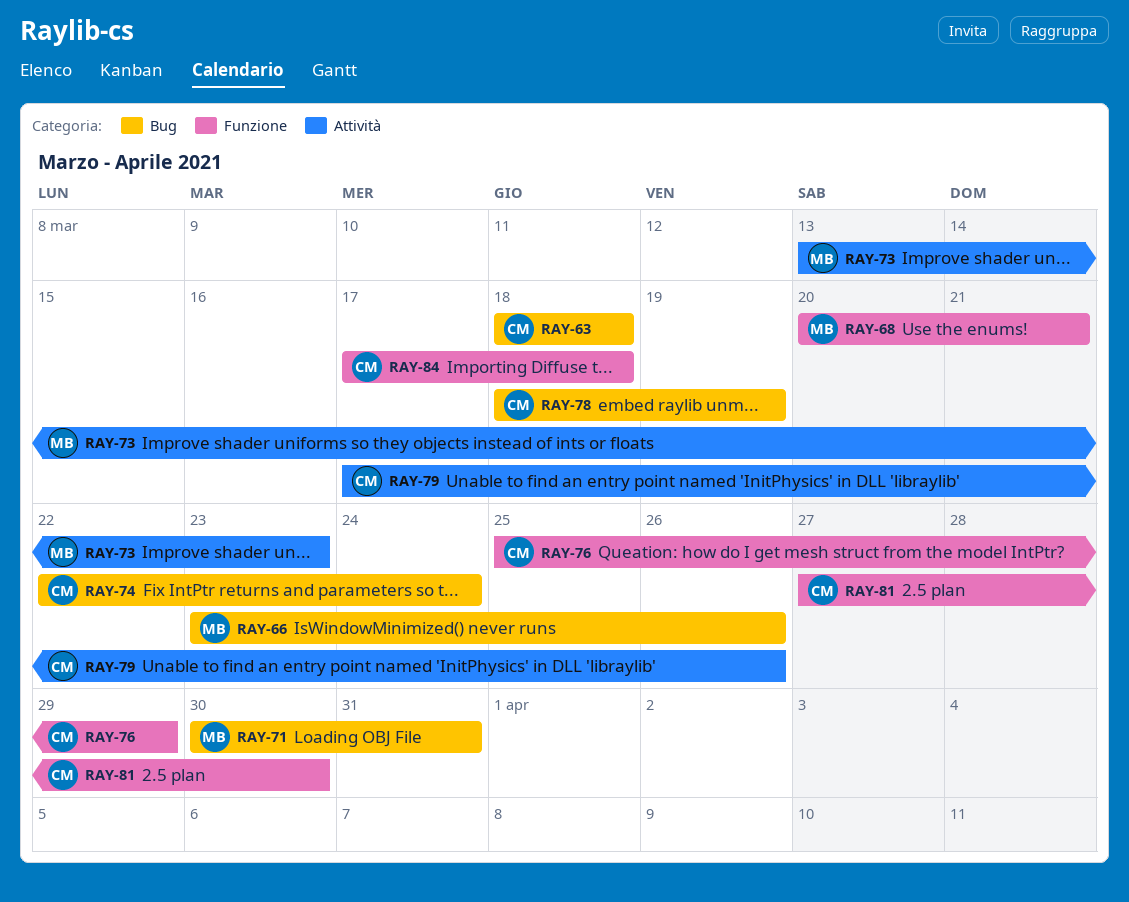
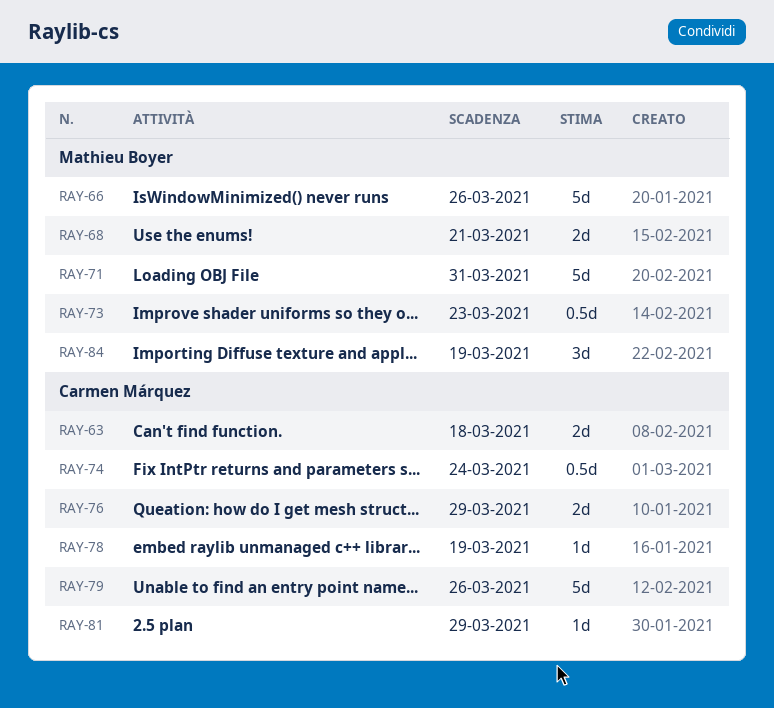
RAY-81, due: Mar 30 -> Mar 29
RAY-84, owner: Carmen Márquez -> Mathieu Boyer
RAY-84, due: Mar 18 -> Mar 19

